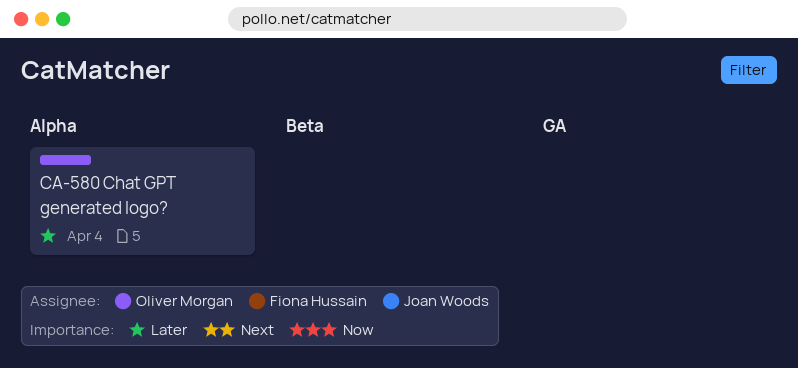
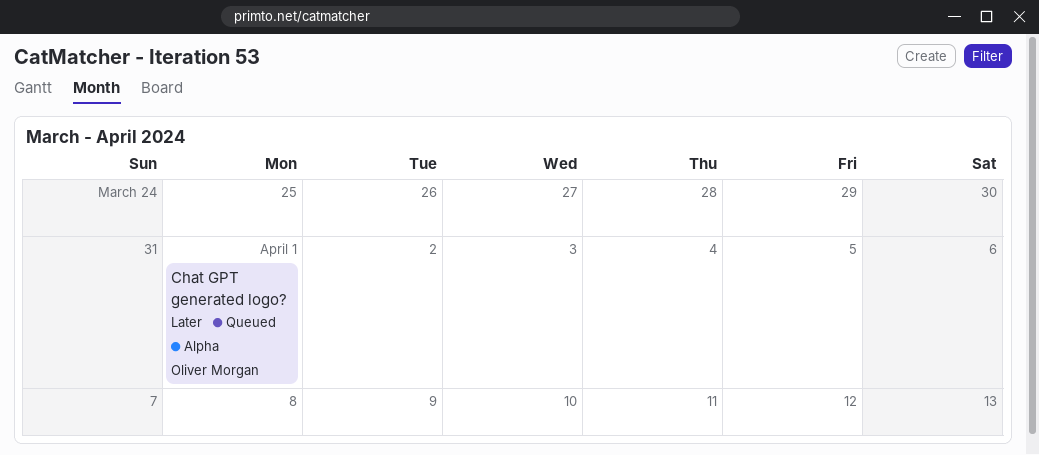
Chat GPT generated logo?, due: Apr 4 -> Apr 1

